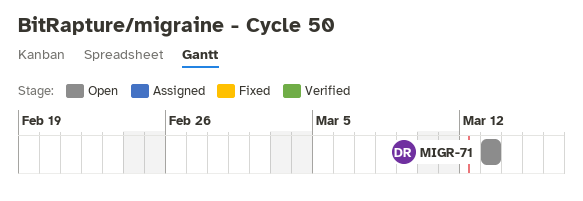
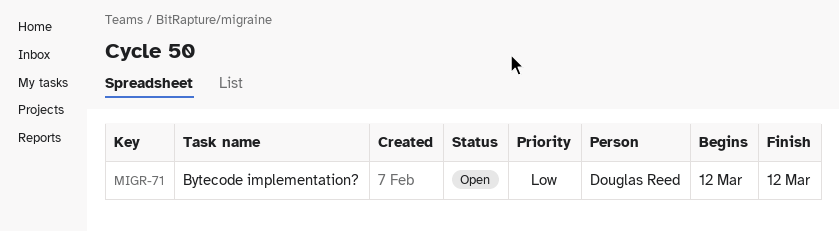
MIGR-71, start: Mar 13 -> Mar 12
MIGR-71, due: Mar 13 -> Mar 12

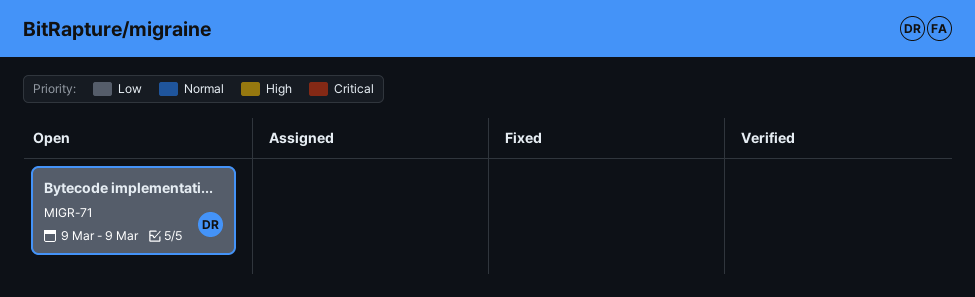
MIGR-71, start: Mar 12 -> Mar 9
MIGR-71, due: Mar 12 -> Mar 9

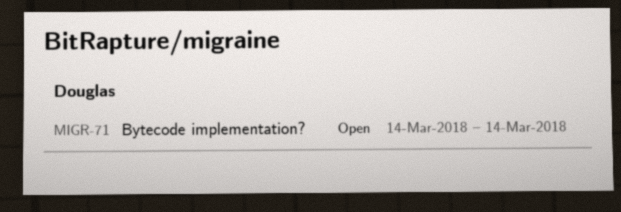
MIGR-71, start: Mar 9 -> Mar 14
MIGR-71, due: Mar 9 -> Mar 14

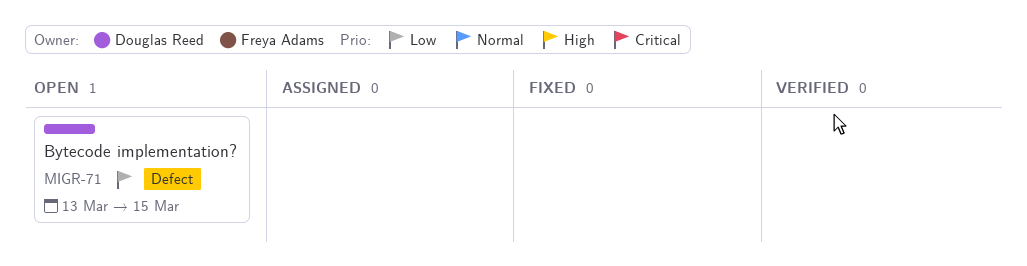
MIGR-71, start: Mar 14 -> Mar 13
MIGR-71, due: Mar 14 -> Mar 15

